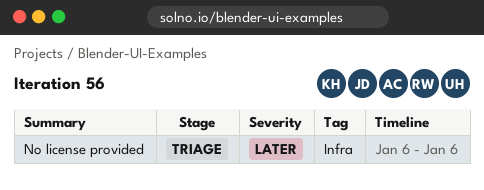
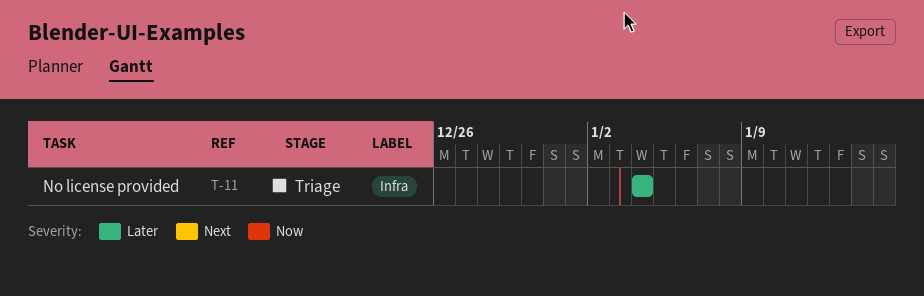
No license provided, start: Jan 6 -> Jan 4
No license provided, due: Jan 6 -> Jan 4

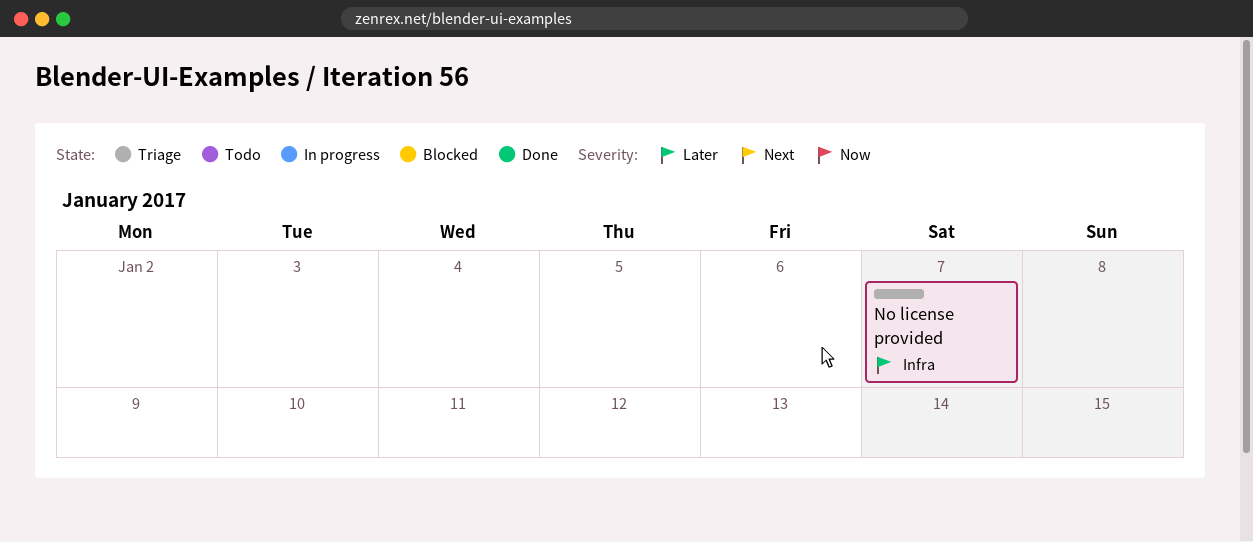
No license provided, due: Jan 4 -> Jan 7

